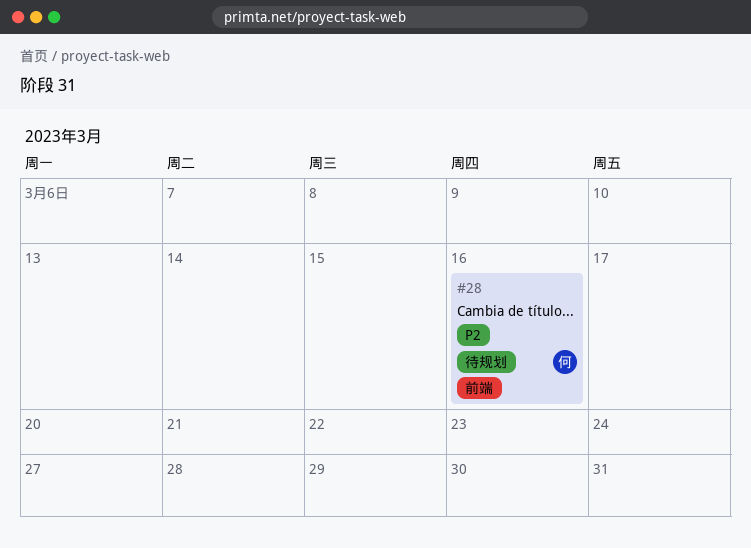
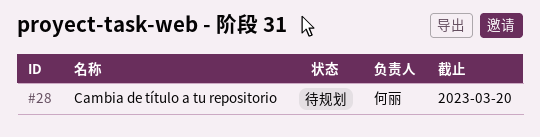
#28, due: Mar 16 -> Mar 20

